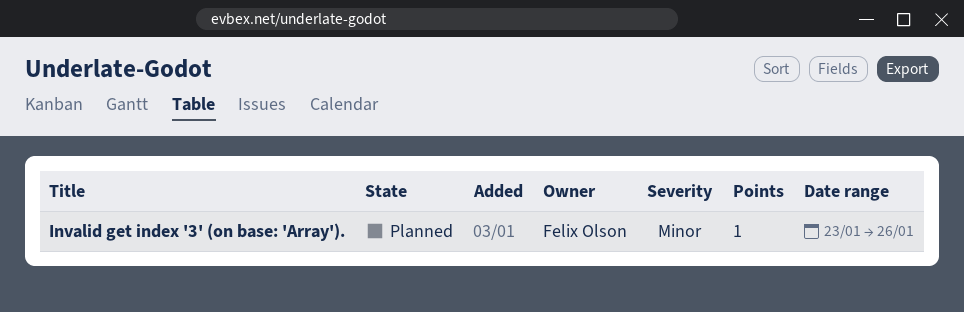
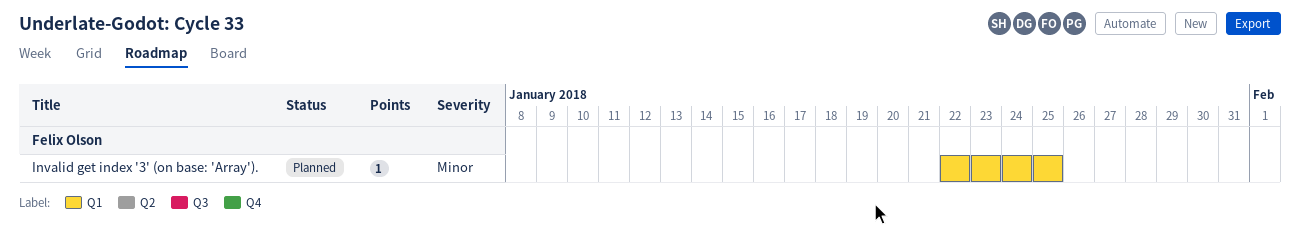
Invalid get index '3' (on base: 'Array')., start: Jan 23 -> Jan 22
Invalid get index '3' (on base: 'Array')., due: Jan 26 -> Jan 25

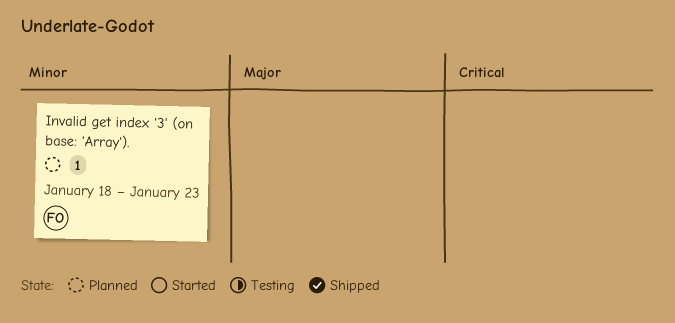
Invalid get index '3' (on base: 'Array')., start: Jan 22 -> Jan 18
Invalid get index '3' (on base: 'Array')., due: Jan 25 -> Jan 23

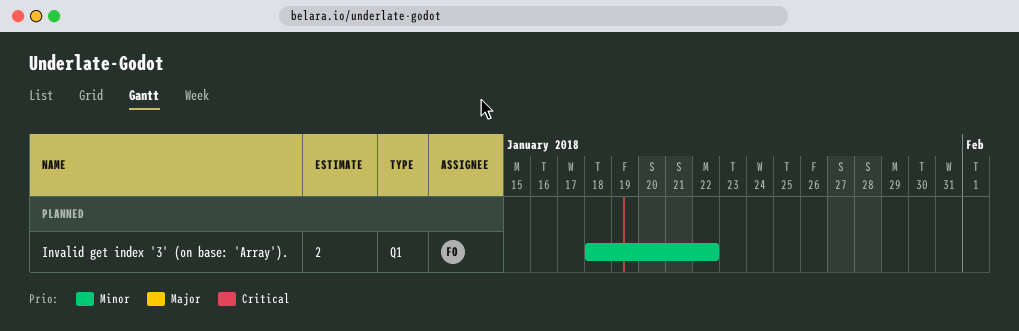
Invalid get index '3' (on base: 'Array')., estimate: 1 -> 2
Invalid get index '3' (on base: 'Array')., due: Jan 23 -> Jan 22

